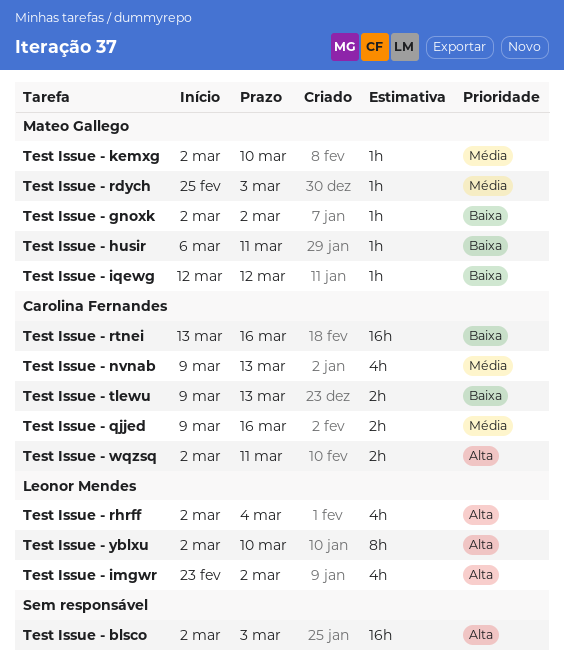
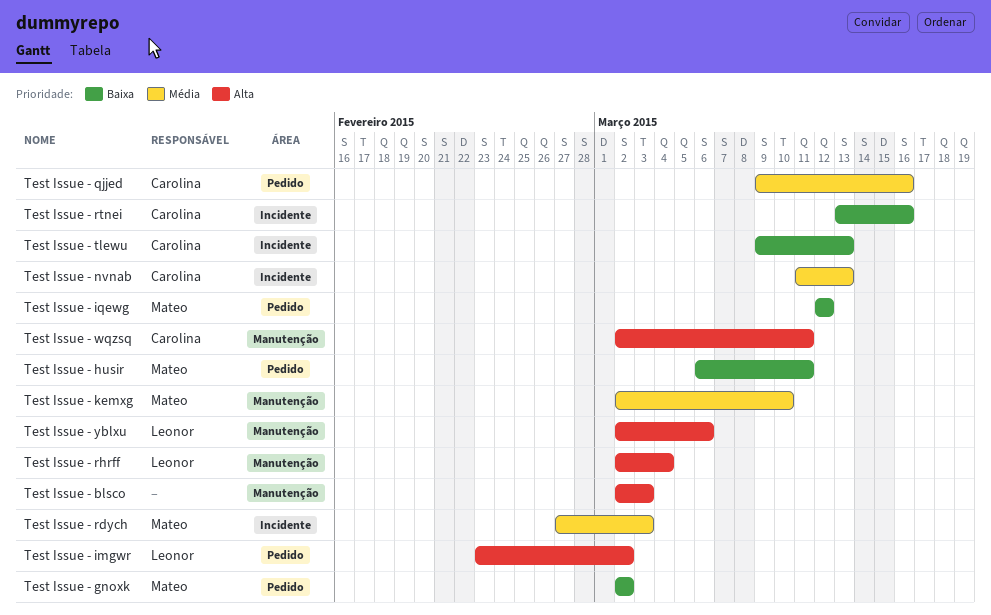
Test Issue - nvnab, start: Mar 9 -> Mar 11
Test Issue - rdych, start: Feb 25 -> Feb 27
Test Issue - yblxu, due: Mar 10 -> Mar 6

